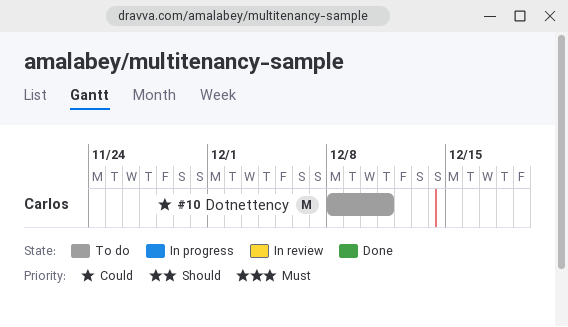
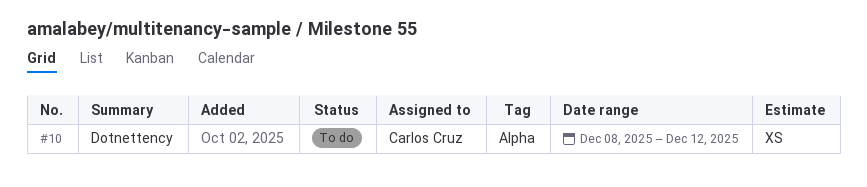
#10, estimate: M -> XS
#10, due: Dec 11 -> Dec 12

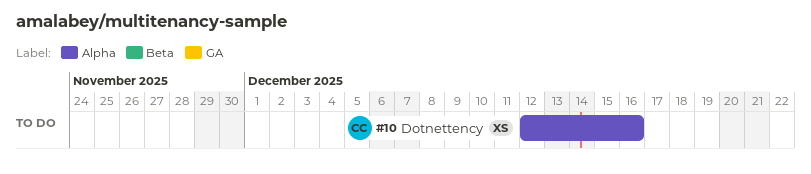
#10, start: Dec 8 -> Dec 12
#10, due: Dec 12 -> Dec 16

